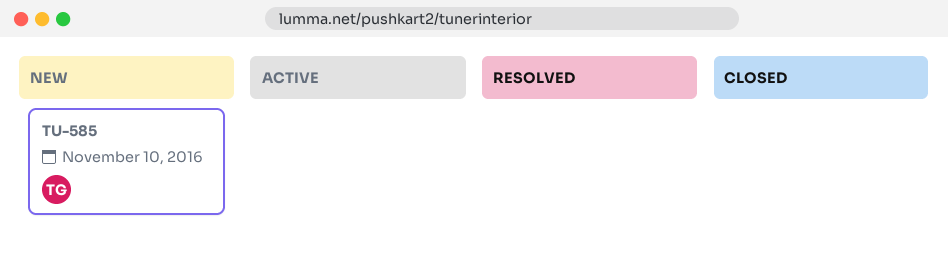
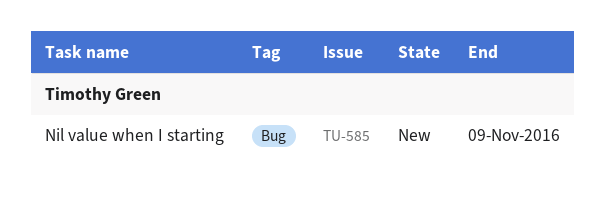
TU-585, due: Nov 10 -> Nov 9

